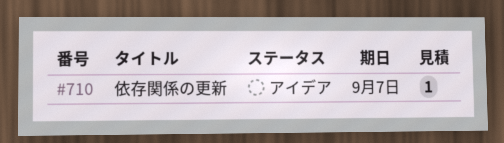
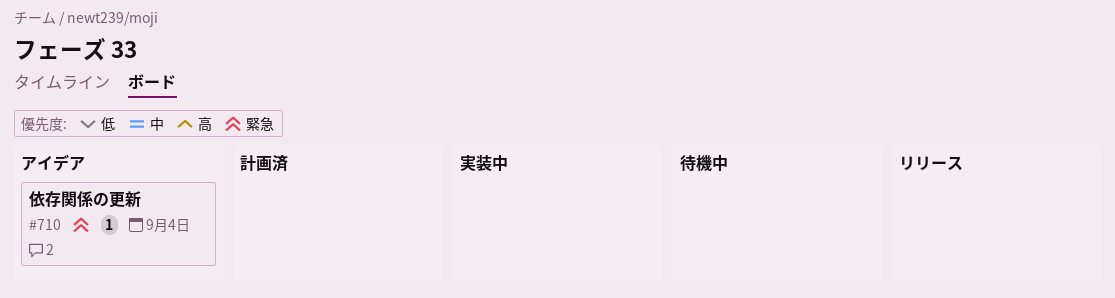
#710, due: Sep 7 -> Sep 4

